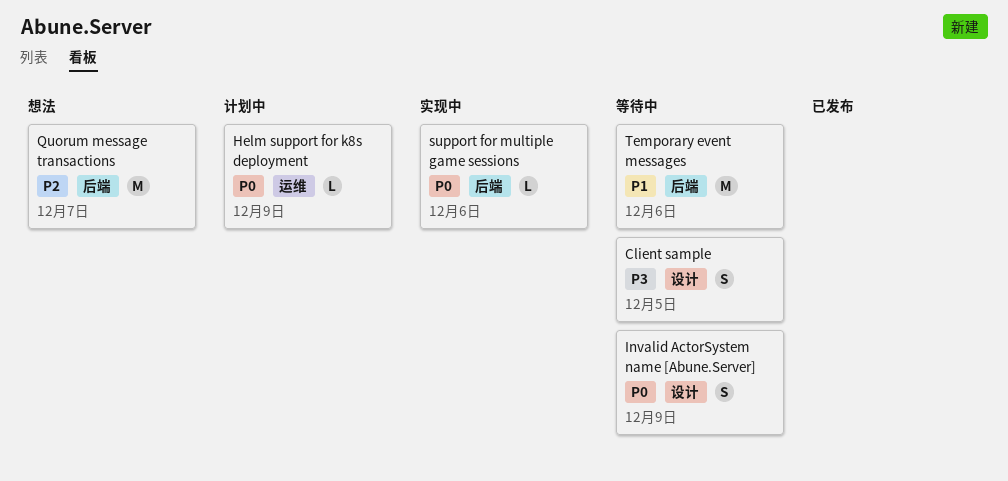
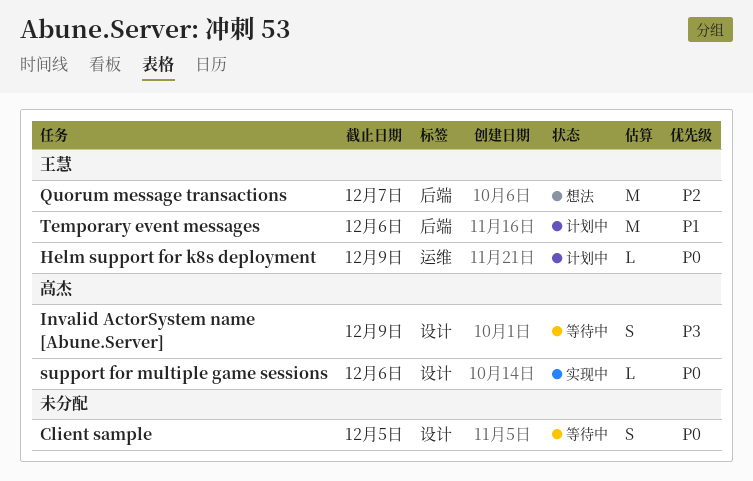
Client sample, priority: P3 -> P0
Invalid ActorSystem name [Abune.Server], priority: P0 -> P3
support for multiple game sessions, label: 后端 -> 设计
Temporary event messages, status: 等待中 -> 计划中

